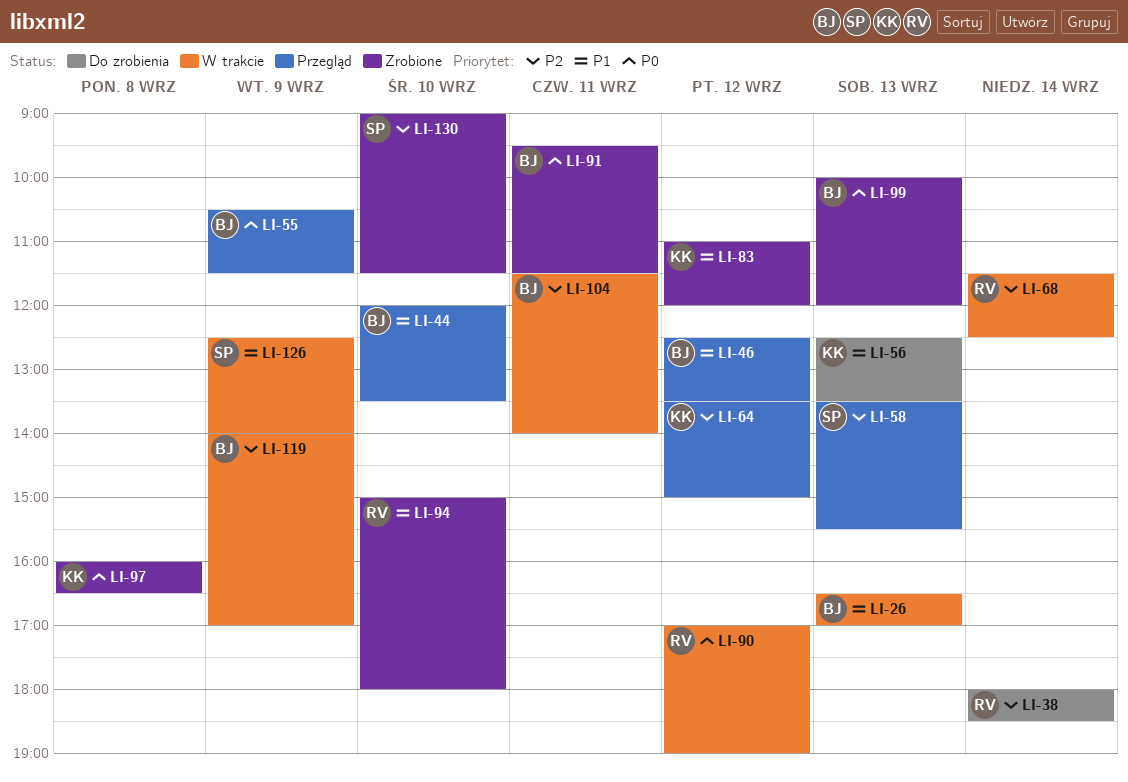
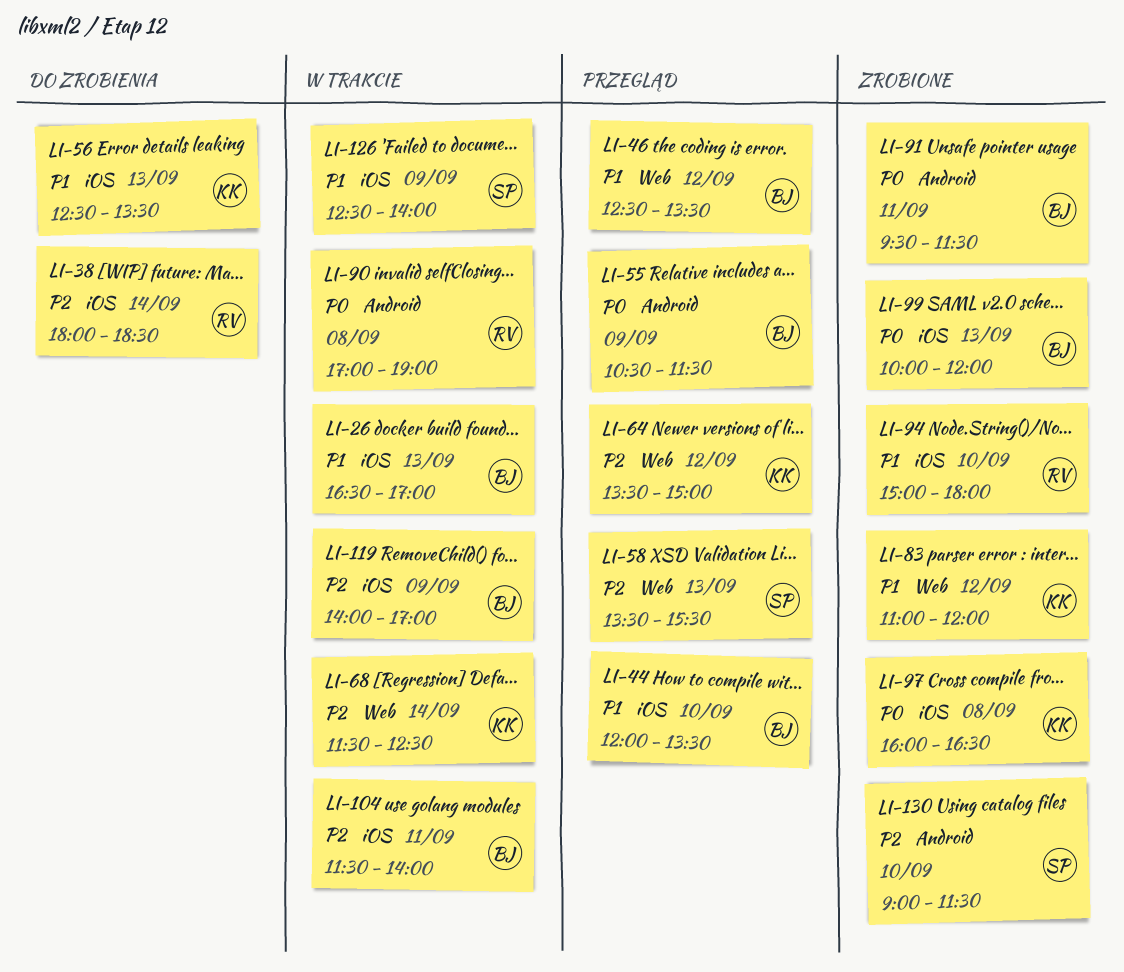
LI-68, owner: RV -> KK
LI-90, day: Sep 12 -> Sep 8

